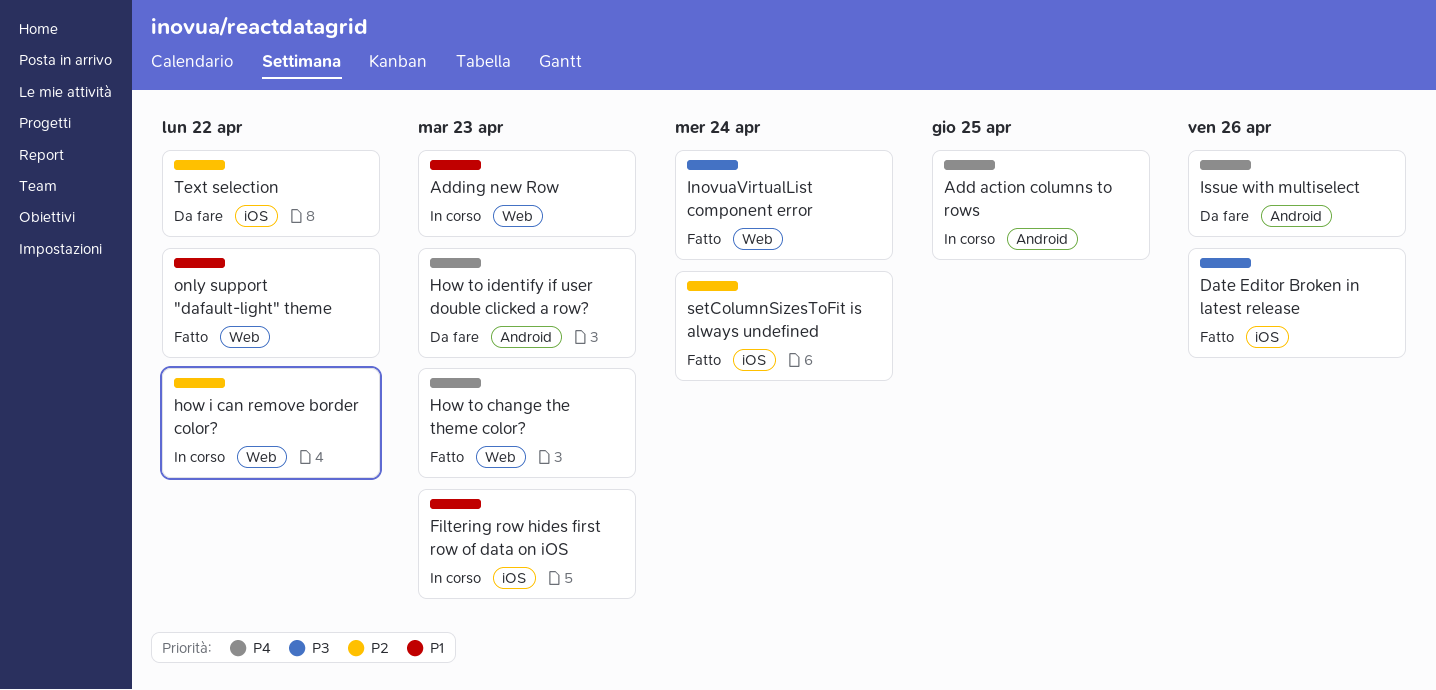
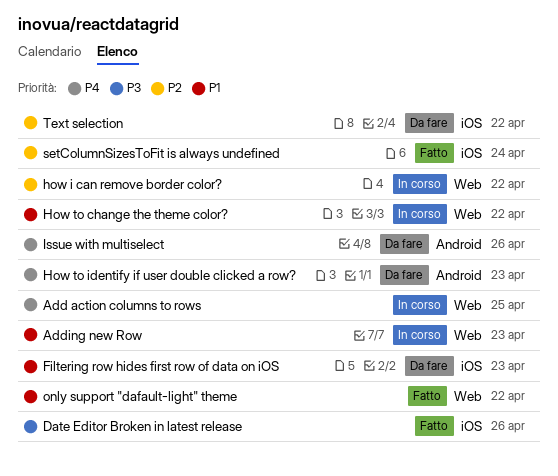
Add action columns to rows, label: Android -> Web
Filtering row hides first row of data on iOS, status: In corso -> Da fare
How to change the theme color?, status: Fatto -> In corso
How to change the theme color?, priority: P4 -> P1
How to change the theme color?, due: Apr 23 -> Apr 22
InovuaVirtualList component error: present -> none

